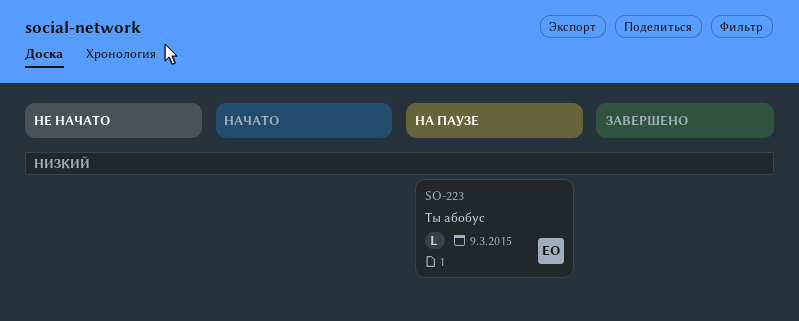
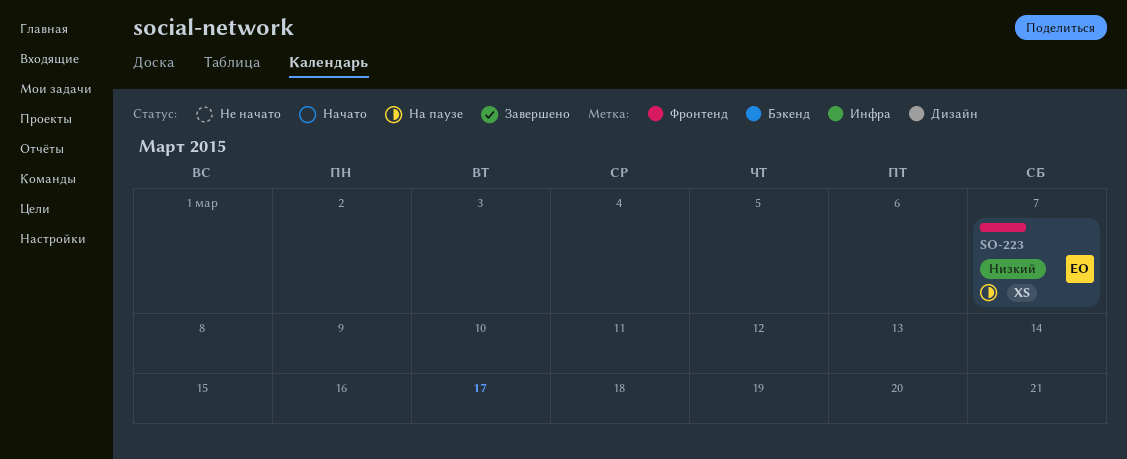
SO-223, estimate: L -> XS
SO-223, due: Mar 9 -> Mar 7

